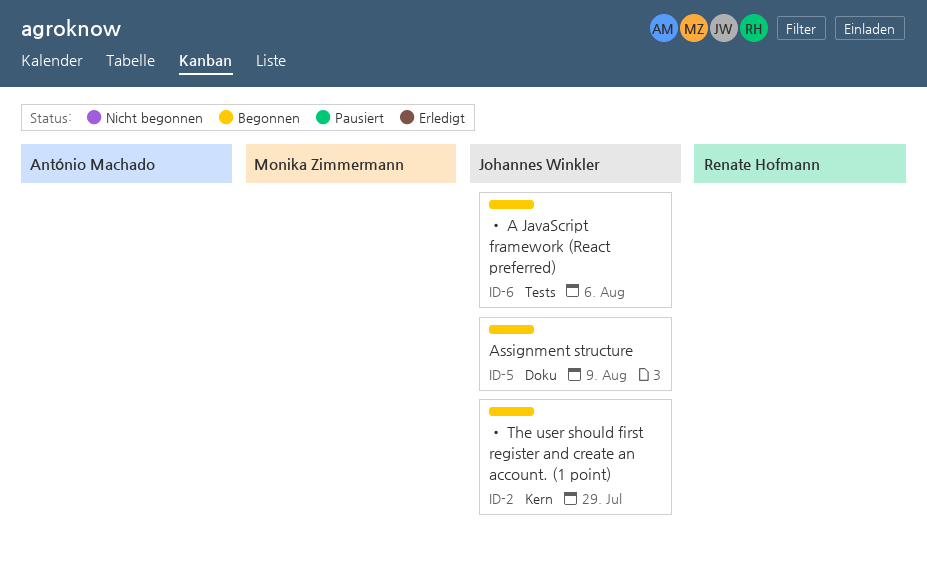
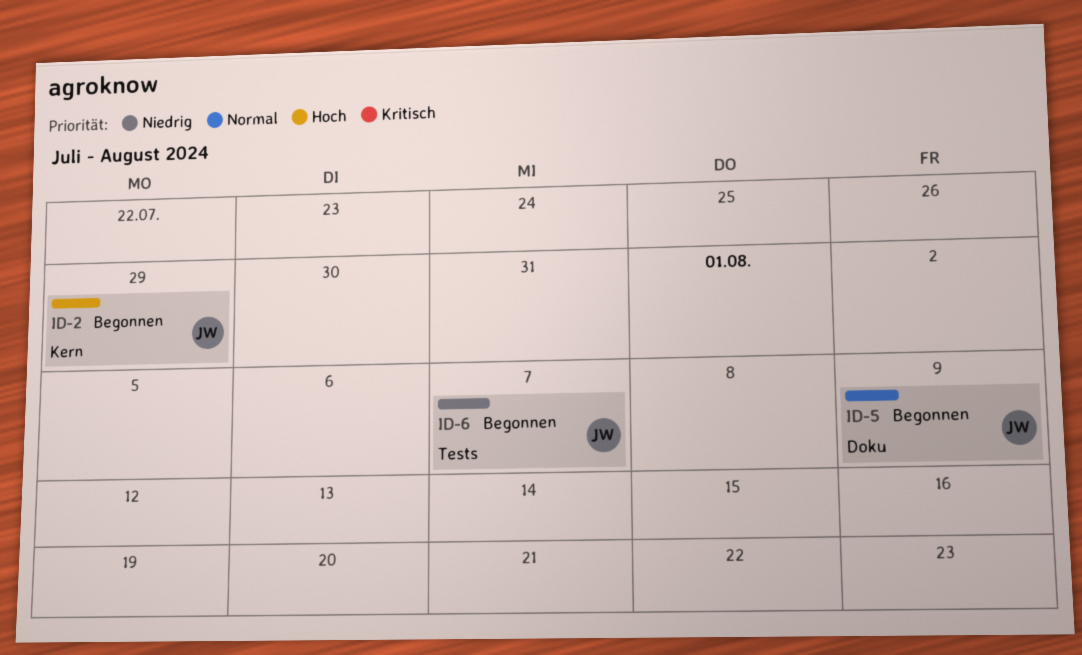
ID-6, due: Aug 6 -> Aug 7

